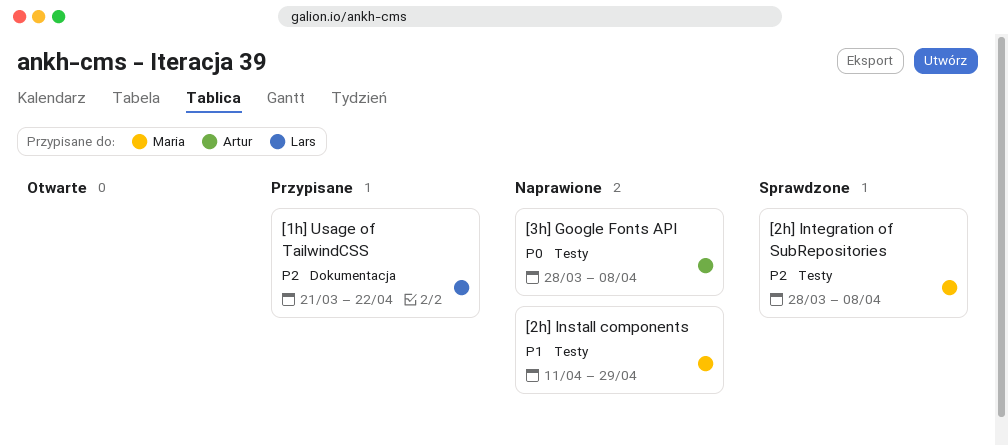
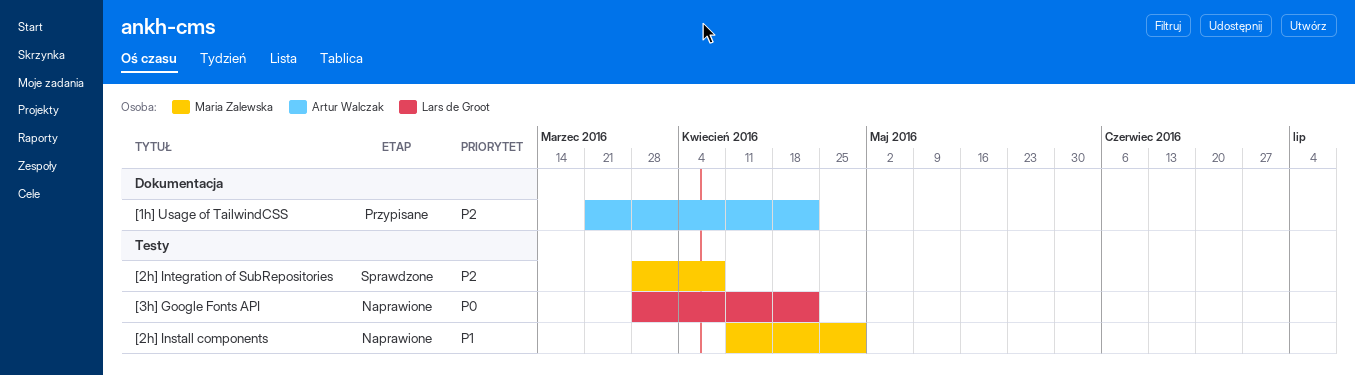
[1h] Usage of TailwindCSS, owner: Lars de Groot -> Artur Walczak
[3h] Google Fonts API, owner: Artur Walczak -> Lars de Groot
[3h] Google Fonts API, due: Apr 8 -> Apr 22

